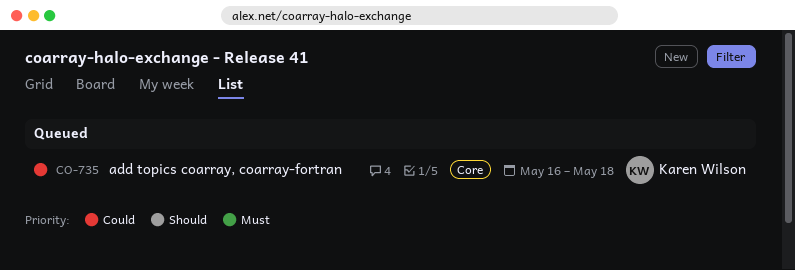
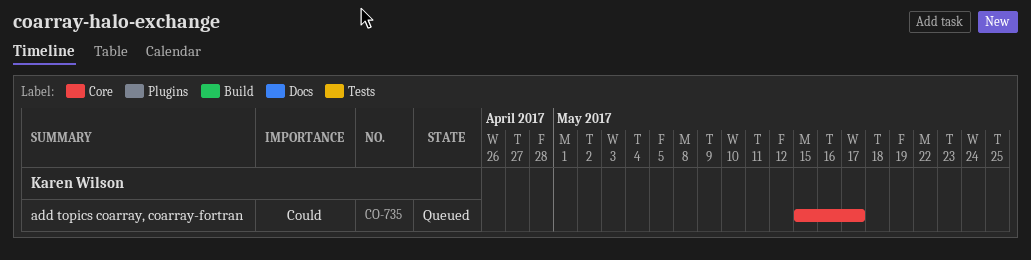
CO-735, start: May 16 -> May 15
CO-735, due: May 18 -> May 17

